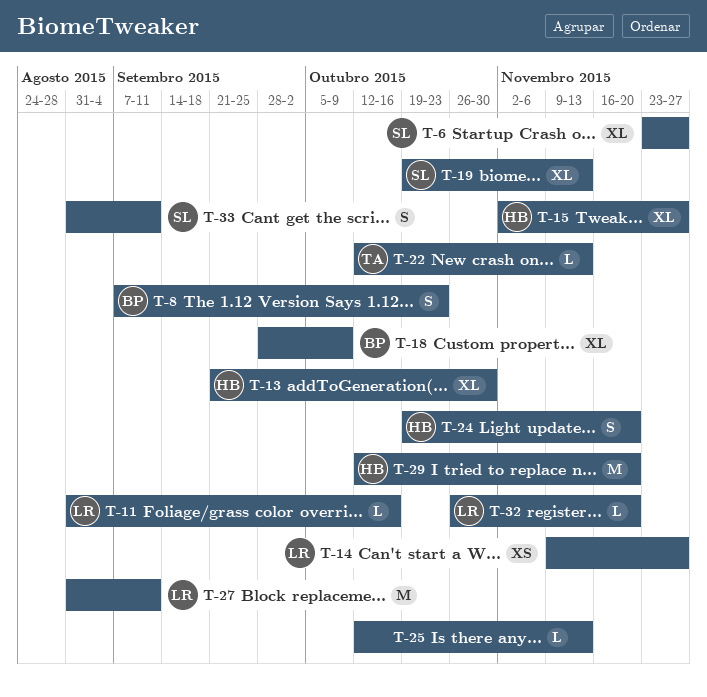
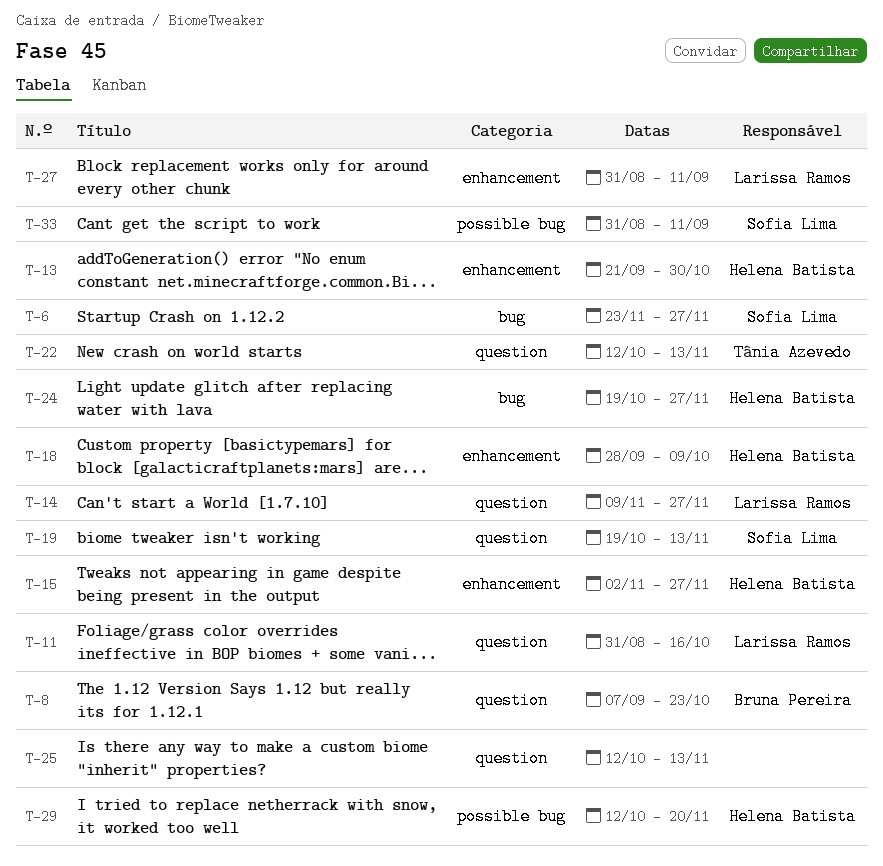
T-18, owner: Bruna Pereira -> Helena Batista
T-24, due: Nov 20 -> Nov 27
T-32: present -> none

